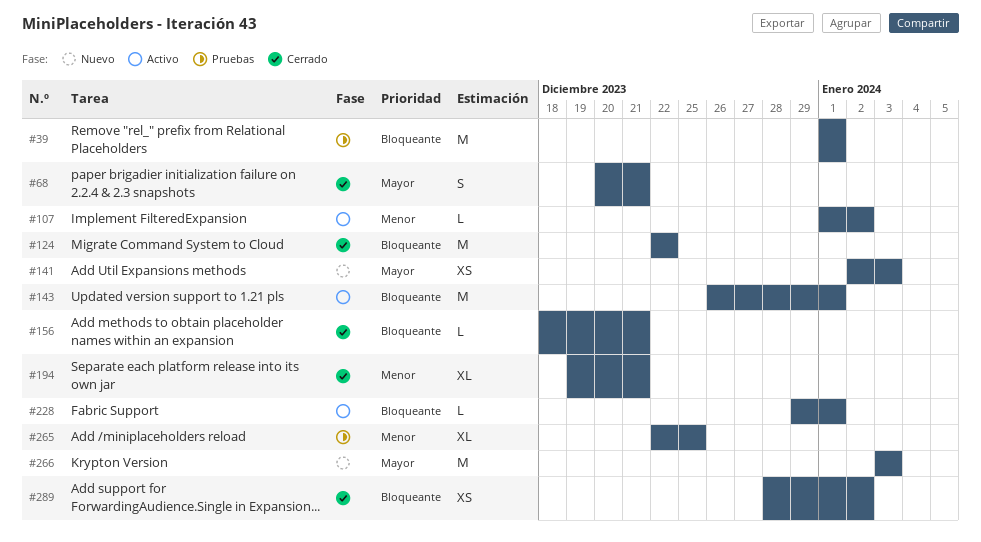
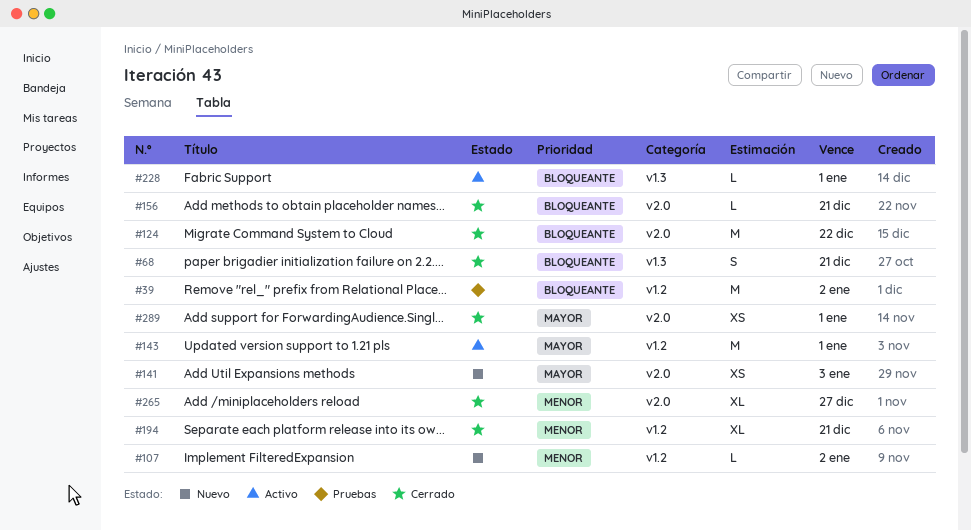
#39, due: Jan 1 -> Jan 2
#68, priority: Mayor -> Bloqueante
#107, status: Activo -> Nuevo
#143, priority: Bloqueante -> Mayor
#265, status: Pruebas -> Cerrado
#265, due: Dec 25 -> Dec 27
#266: present -> none
#289, priority: Bloqueante -> Mayor
#289, due: Jan 2 -> Jan 1

